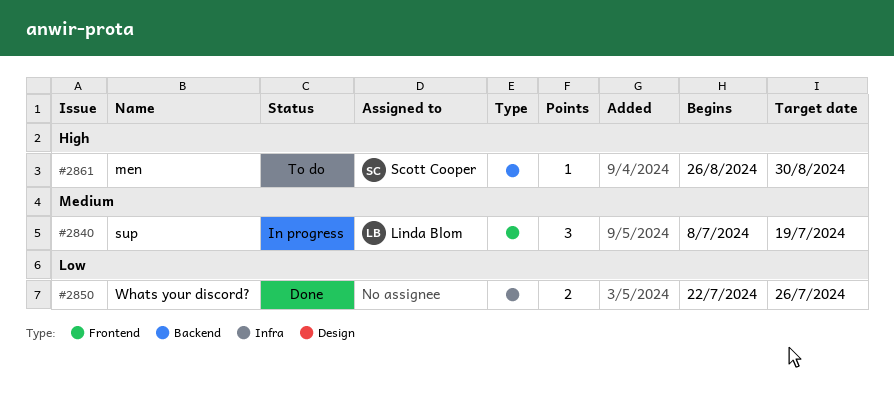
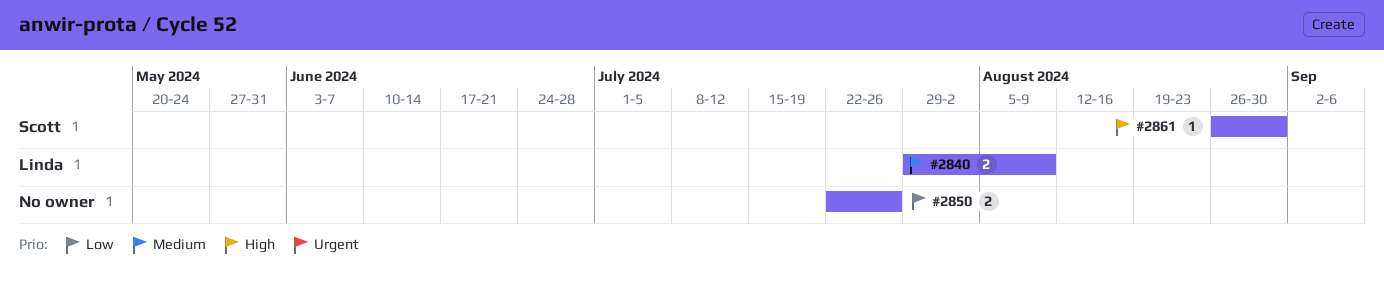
#2840, estimate: 3 -> 2
#2840, start: Jul 8 -> Jul 29
#2840, due: Jul 19 -> Aug 9

